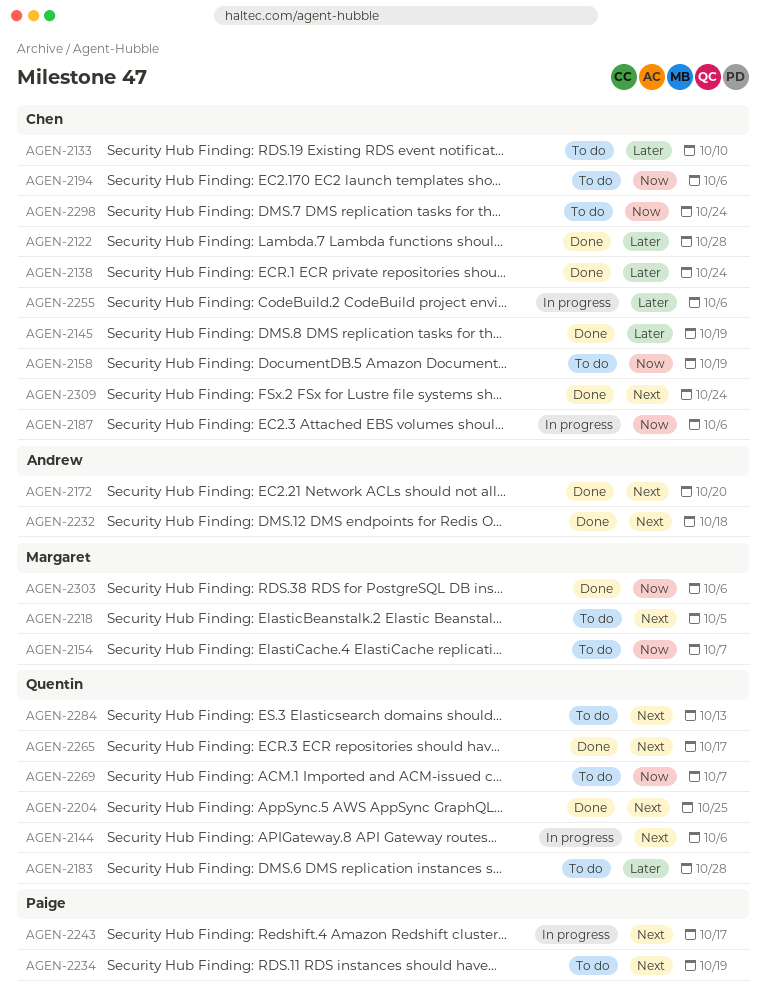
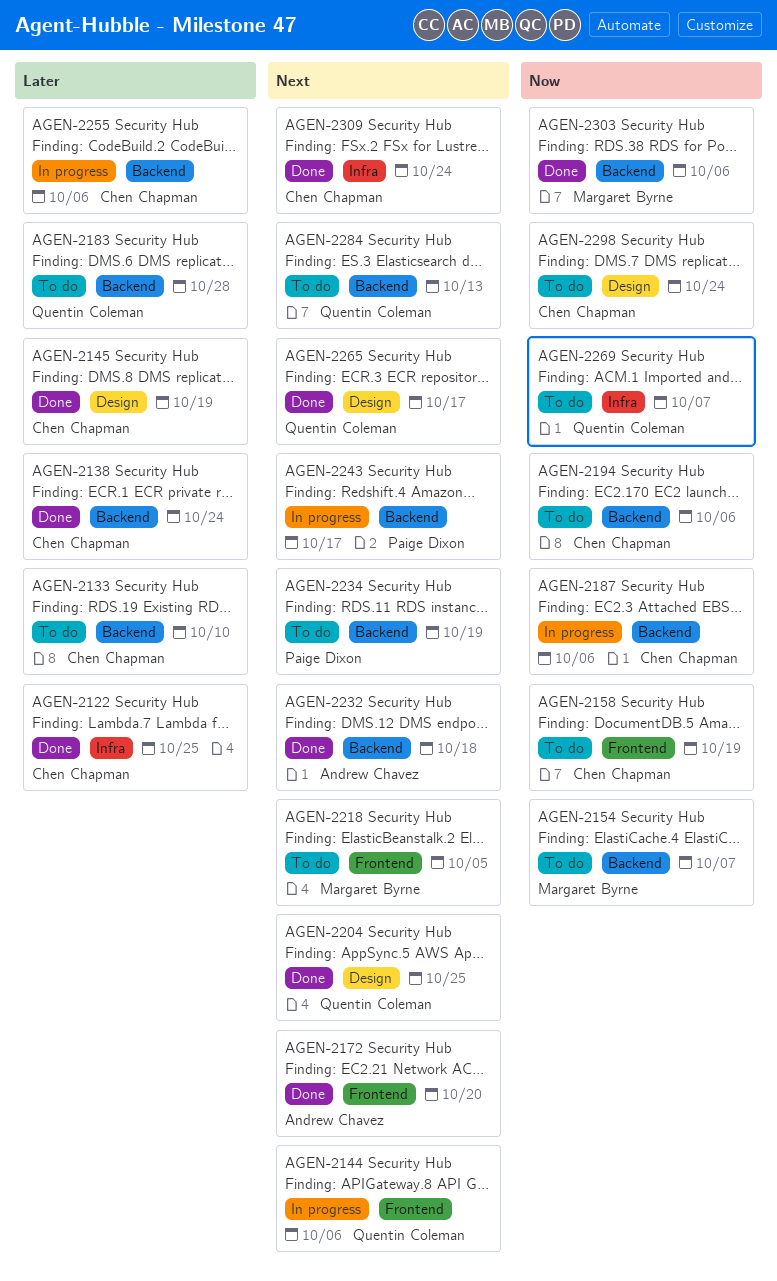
AGEN-2122, due: Oct 28 -> Oct 25

